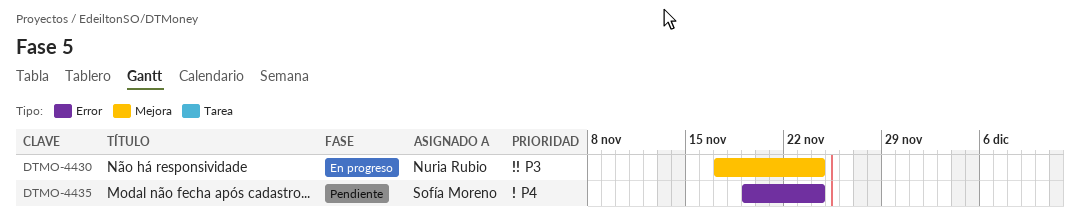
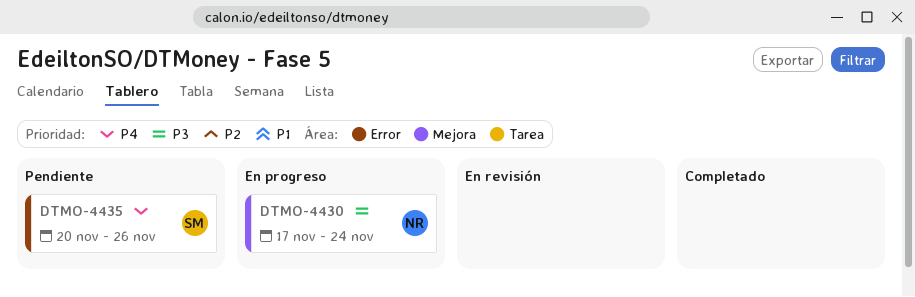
DTMO-4435, start: Nov 19 -> Nov 20
DTMO-4435, due: Nov 24 -> Nov 26

